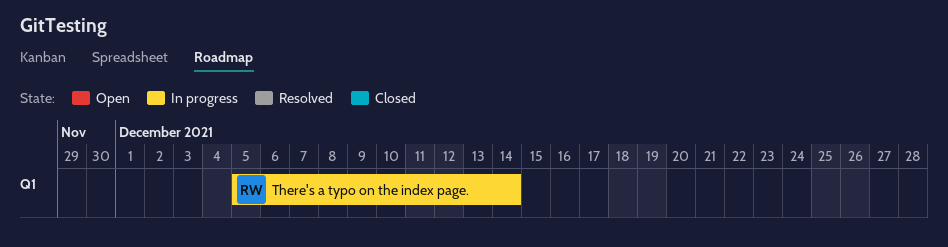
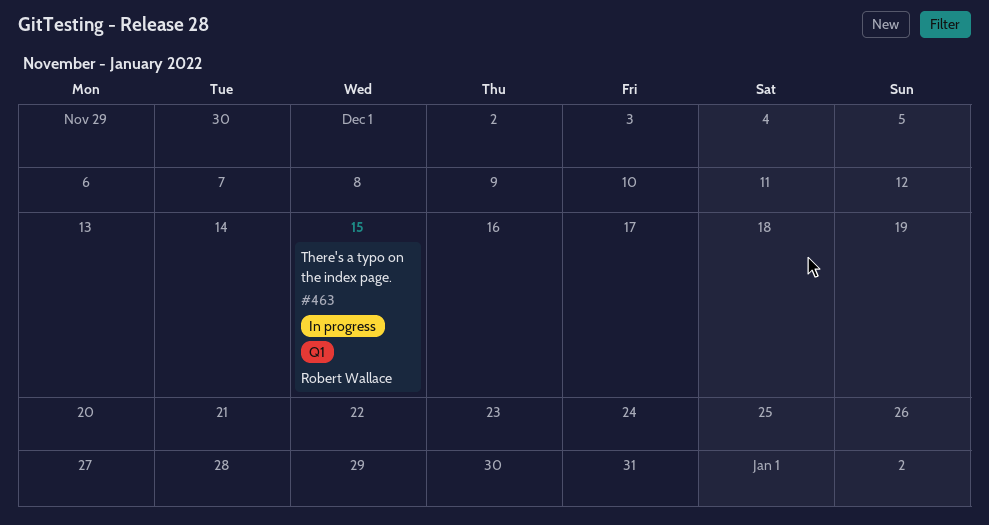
There's a typo on the index page., due: Dec 14 -> Dec 15

